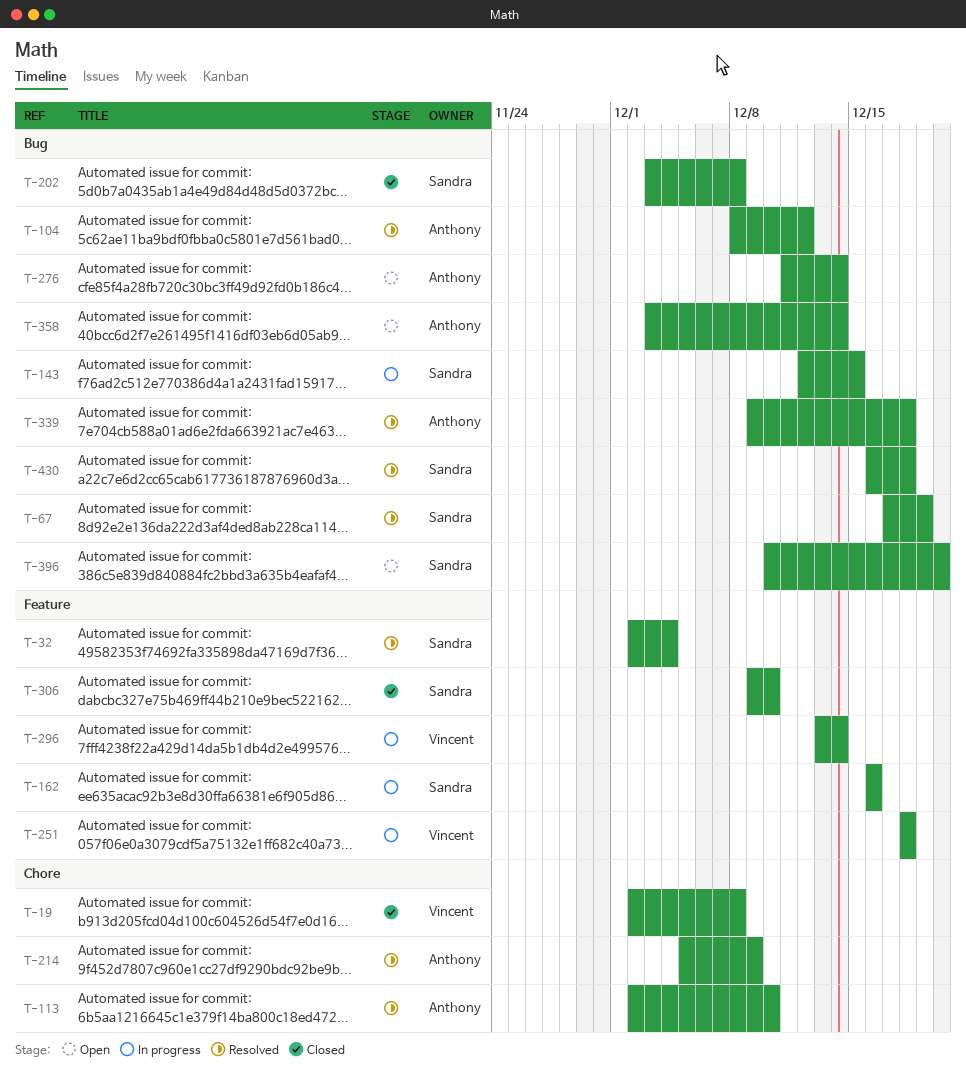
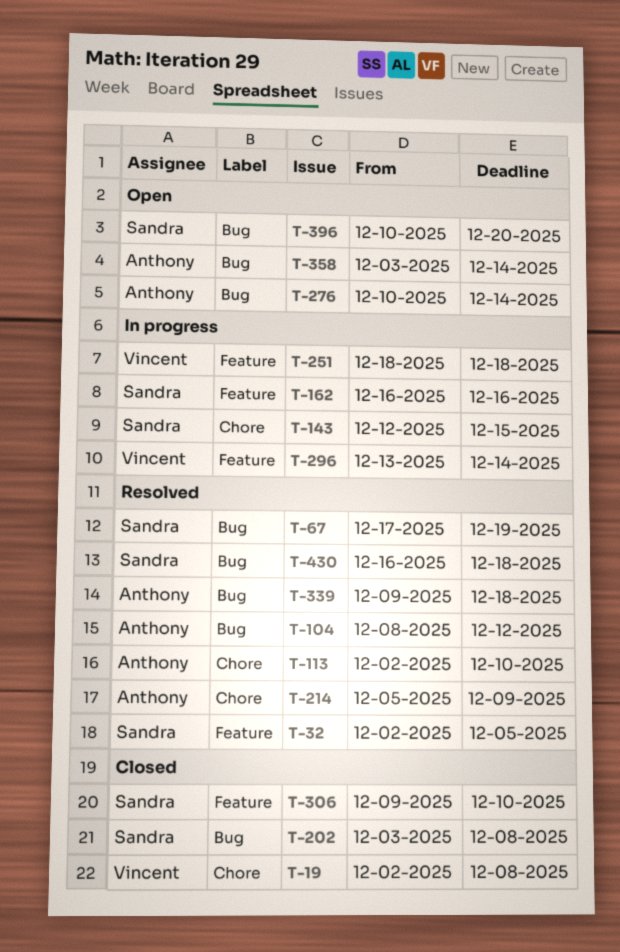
T-32, due: Dec 4 -> Dec 5
T-143, label: Bug -> Chore
T-276, start: Dec 11 -> Dec 10

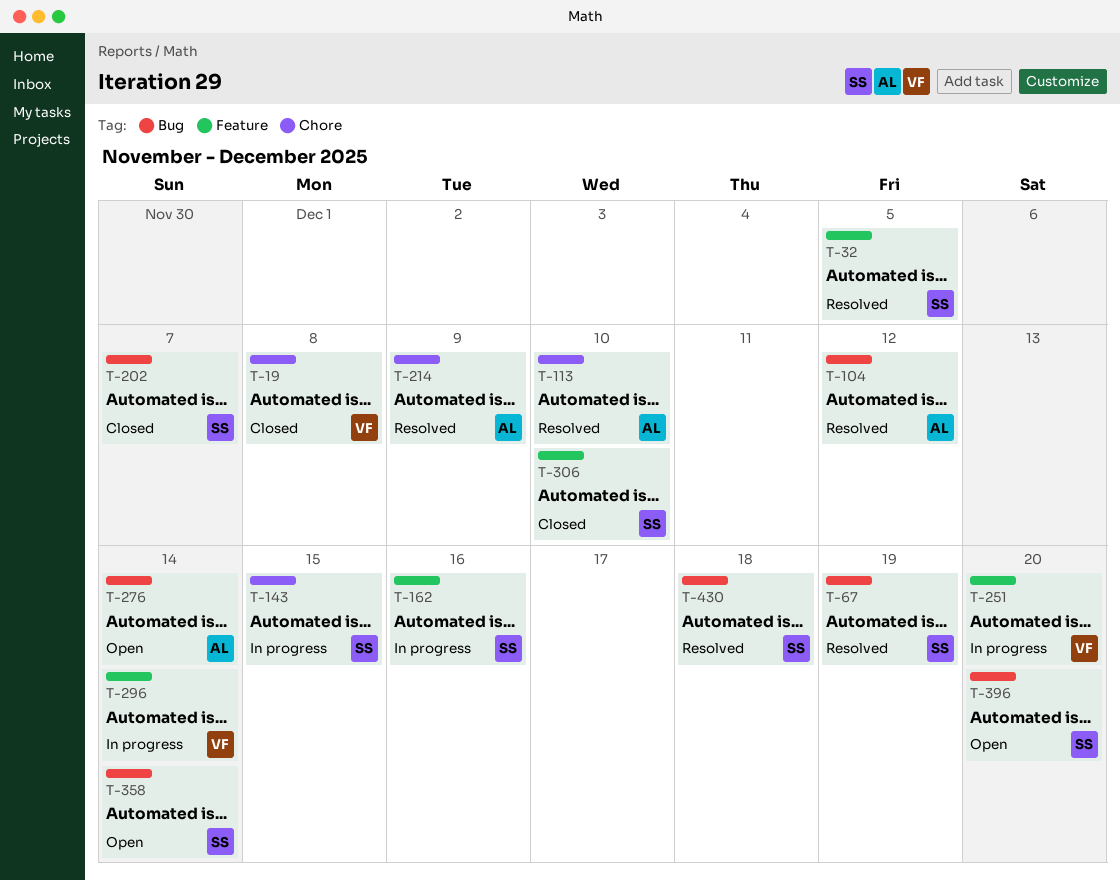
T-202, due: Dec 8 -> Dec 7
T-251, due: Dec 18 -> Dec 20
T-339: present -> none
T-358, owner: Anthony -> Sandra

